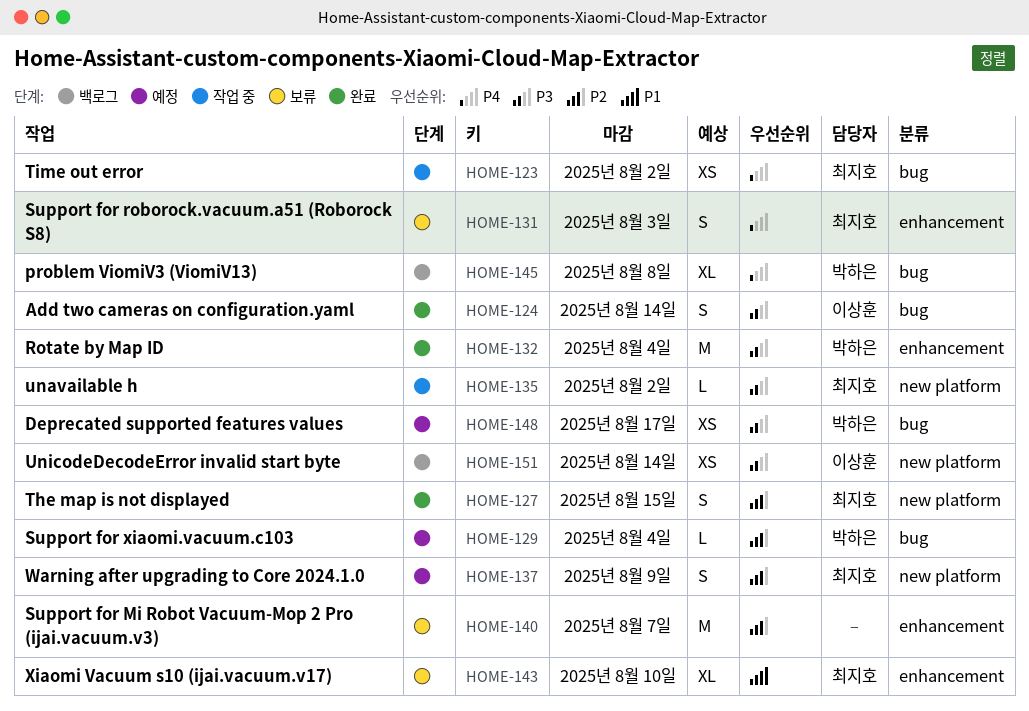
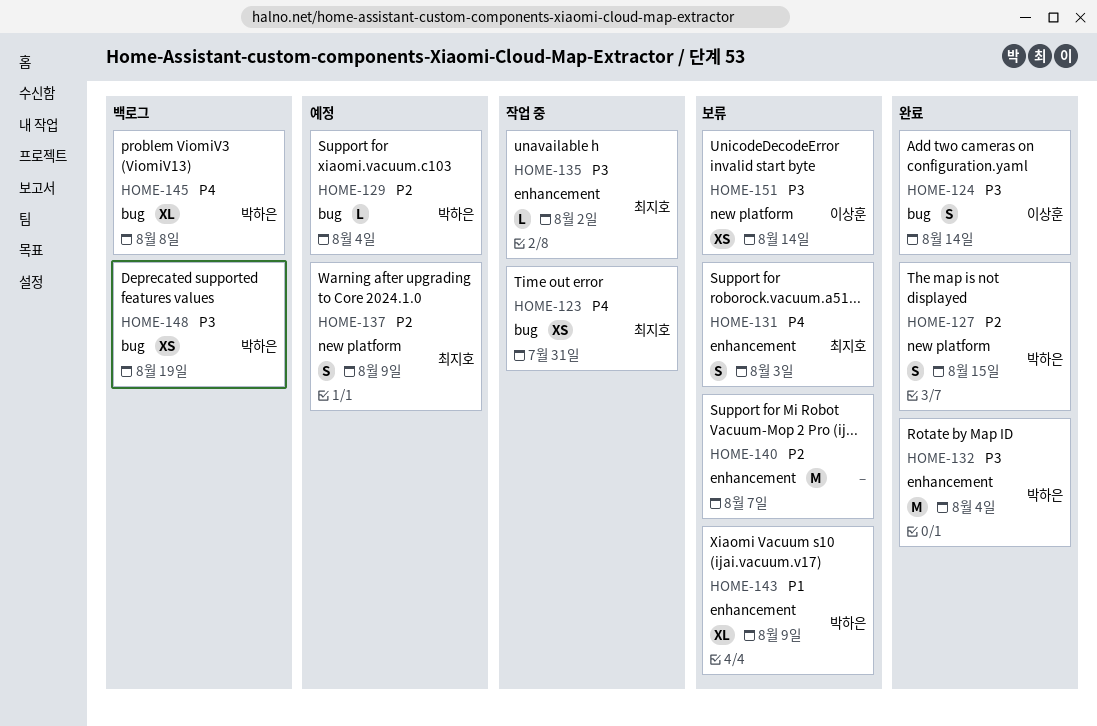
HOME-123, due: Aug 2 -> Jul 31
HOME-127, owner: 최지호 -> 박하은
HOME-135, label: new platform -> enhancement
HOME-143, owner: 최지호 -> 박하은
HOME-143, due: Aug 10 -> Aug 9
HOME-148, status: 예정 -> 백로그
HOME-148, due: Aug 17 -> Aug 19
HOME-151, status: 백로그 -> 보류

